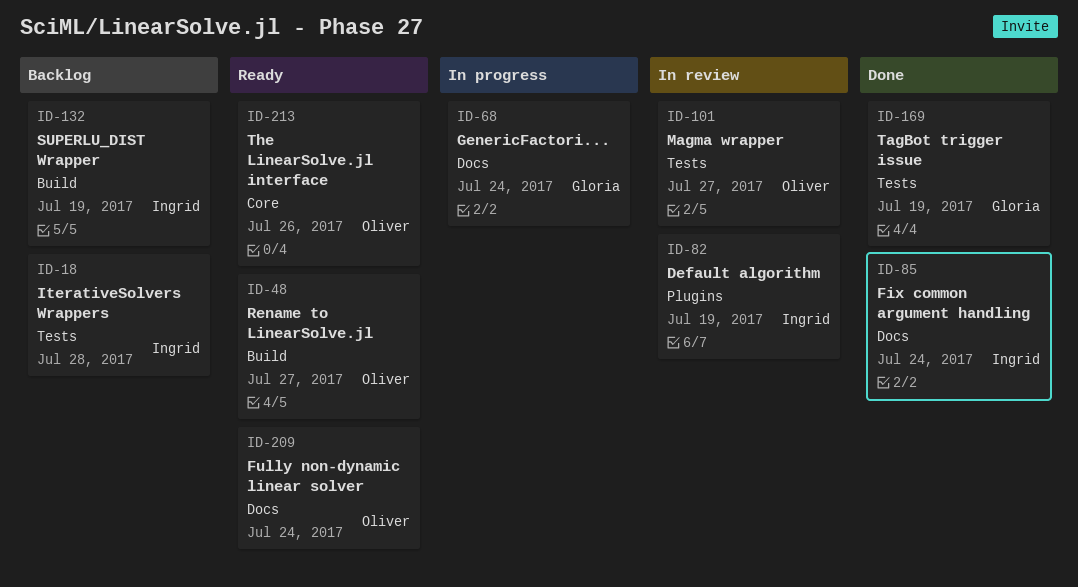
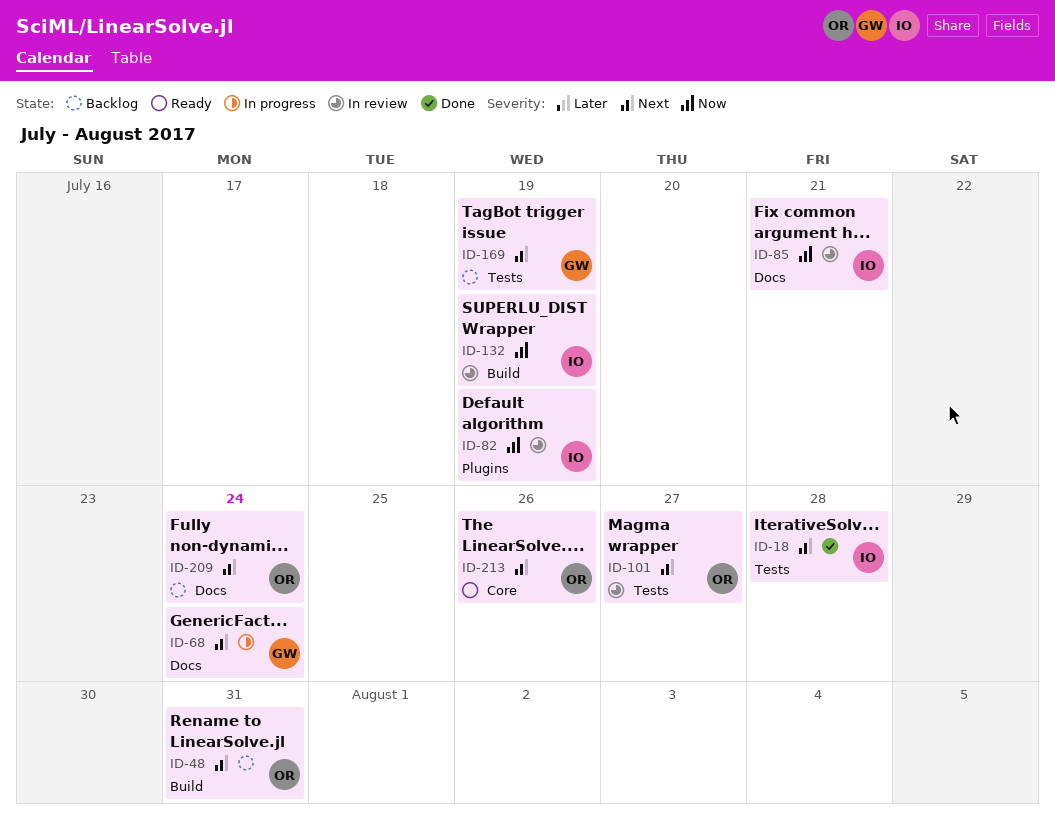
ID-18, status: Backlog -> Done
ID-48, status: Ready -> Backlog
ID-48, due: Jul 27 -> Jul 31
ID-85, status: Done -> In review
ID-85, due: Jul 24 -> Jul 21
ID-132, status: Backlog -> In review
ID-169, status: Done -> Backlog
ID-209, status: Ready -> Backlog

